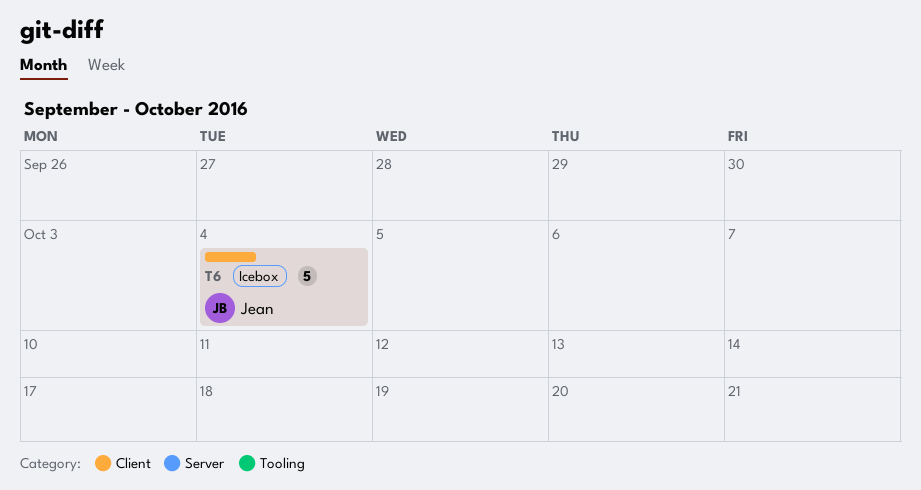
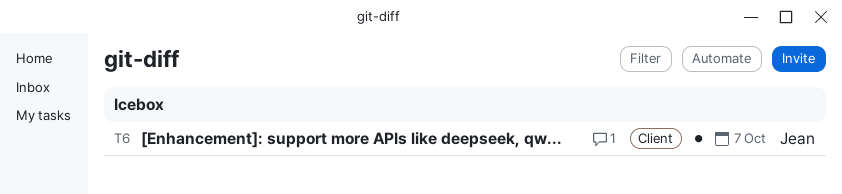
T6, estimate: 5 -> 1
T6, due: Oct 4 -> Oct 7

